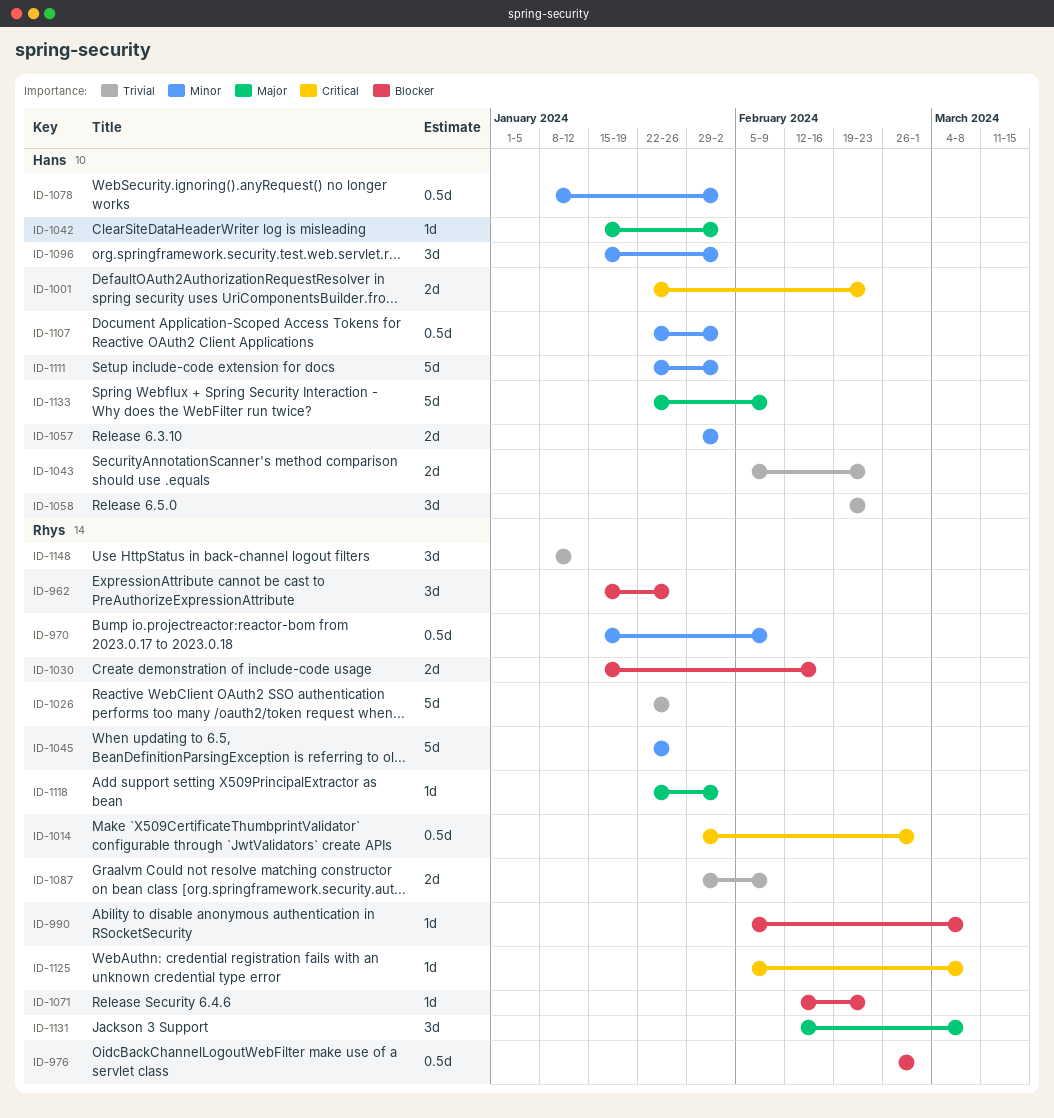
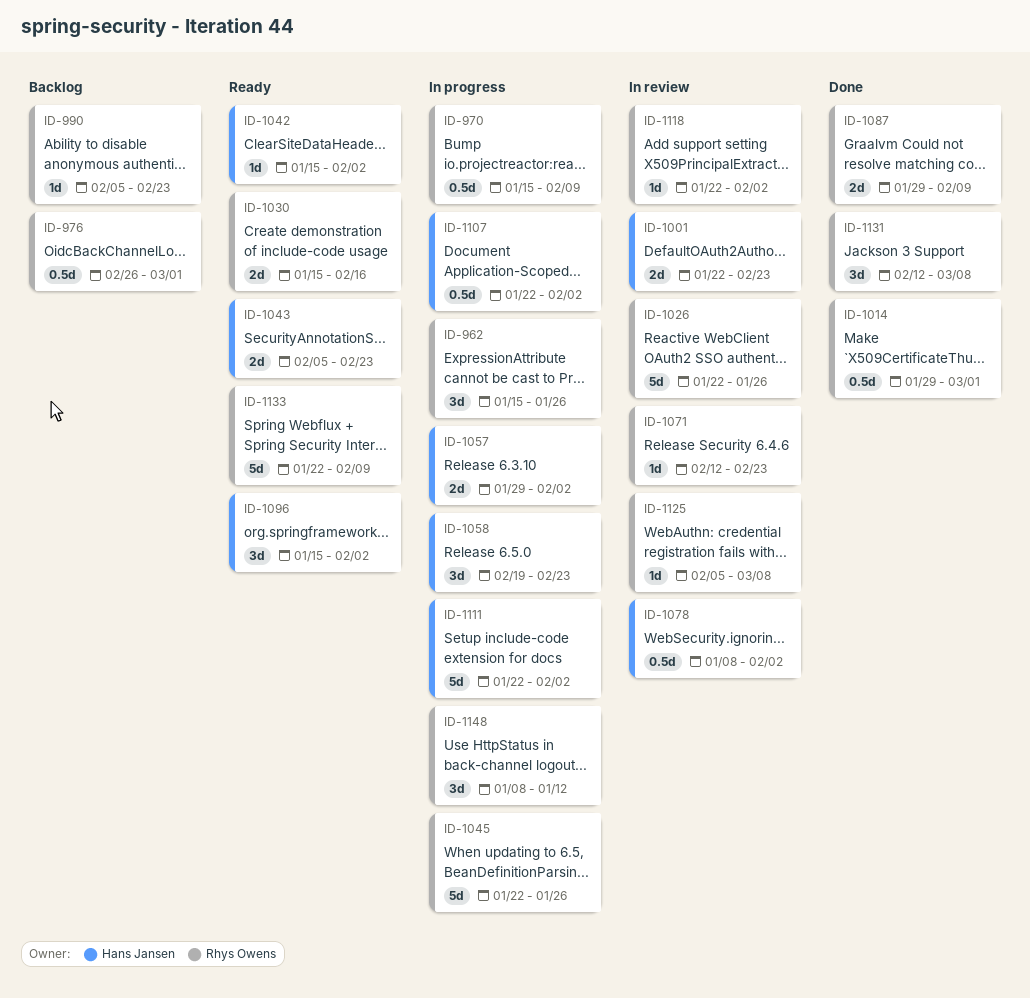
ID-990, due: Mar 8 -> Feb 23
ID-1133, owner: Hans Jansen -> Rhys Owens

